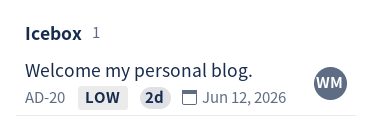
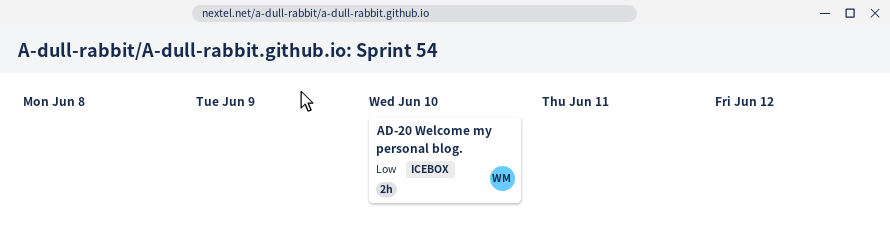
AD-20, estimate: 2d -> 2h
AD-20, due: Jun 12 -> Jun 10

